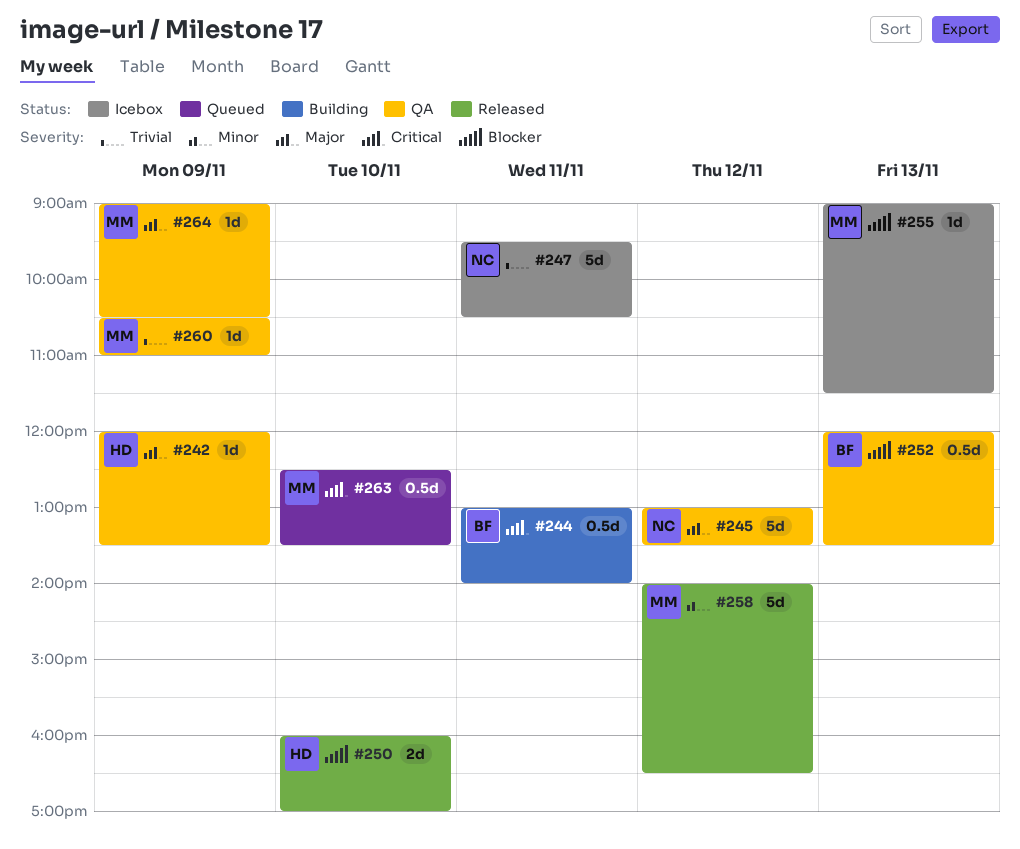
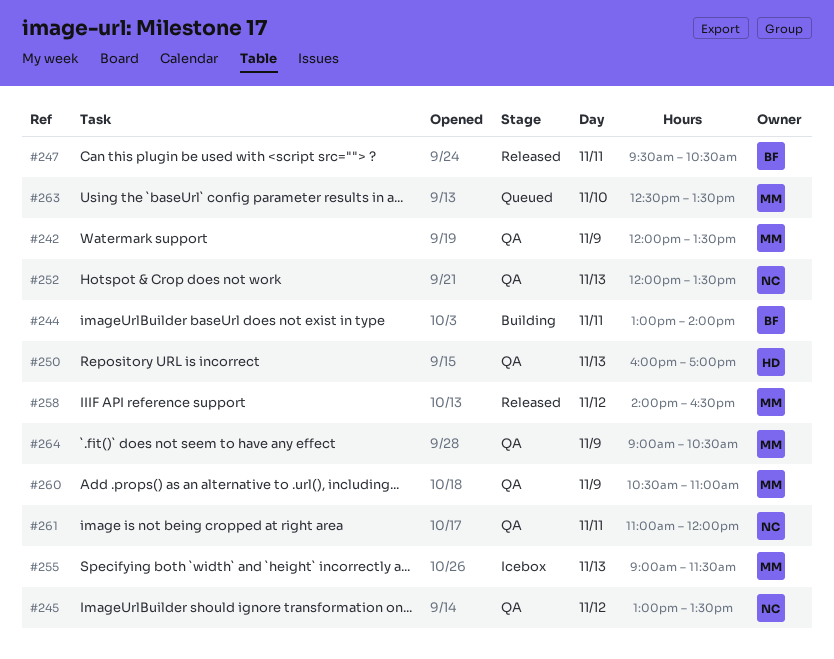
#242, owner: HD -> MM
#247, status: Icebox -> Released
#247, owner: NC -> BF
#250, status: Released -> QA
#250, day: Nov 10 -> Nov 13
#252, owner: BF -> NC
#261: none -> present

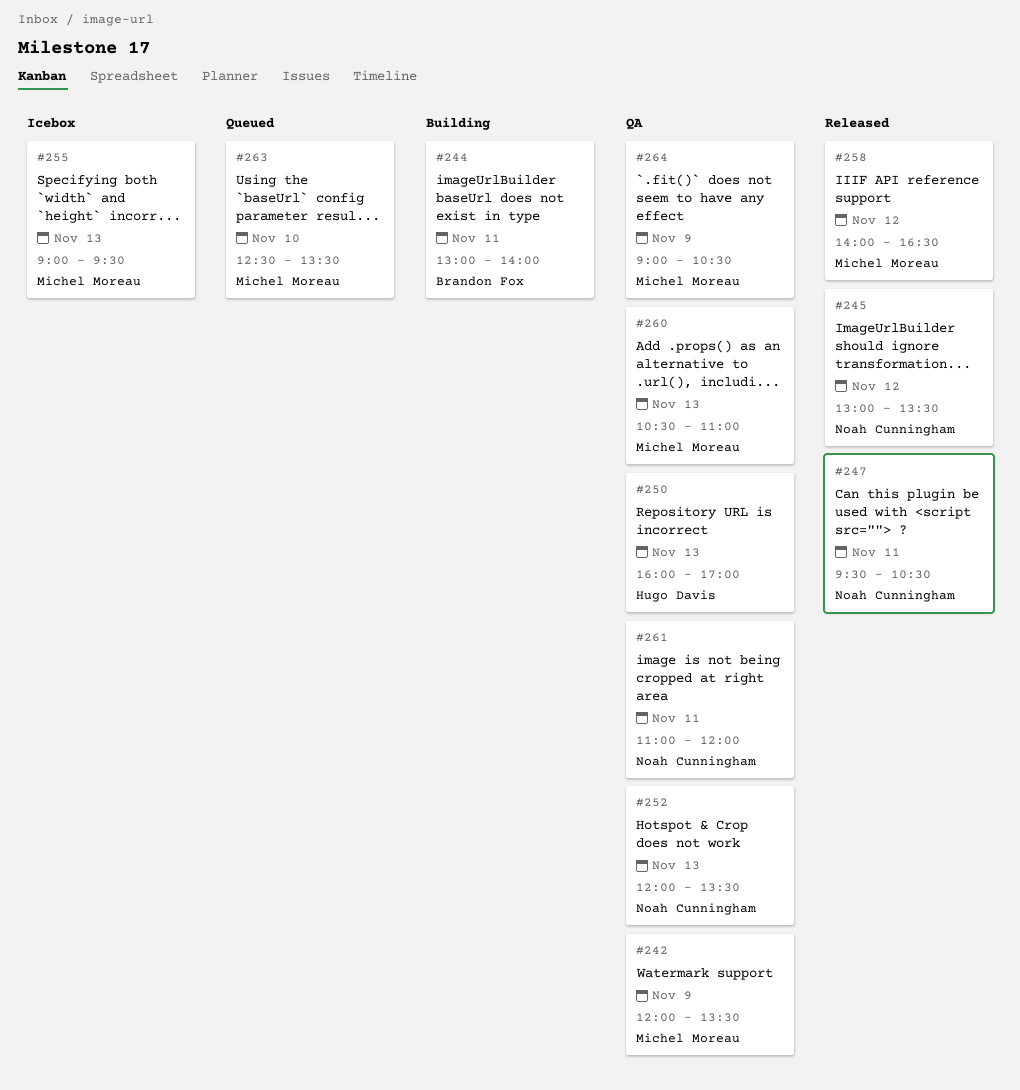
#245, status: QA -> Released
#247, owner: Brandon Fox -> Noah Cunningham
#255, ends: 11:30 -> 09:30
#260, day: Nov 9 -> Nov 13

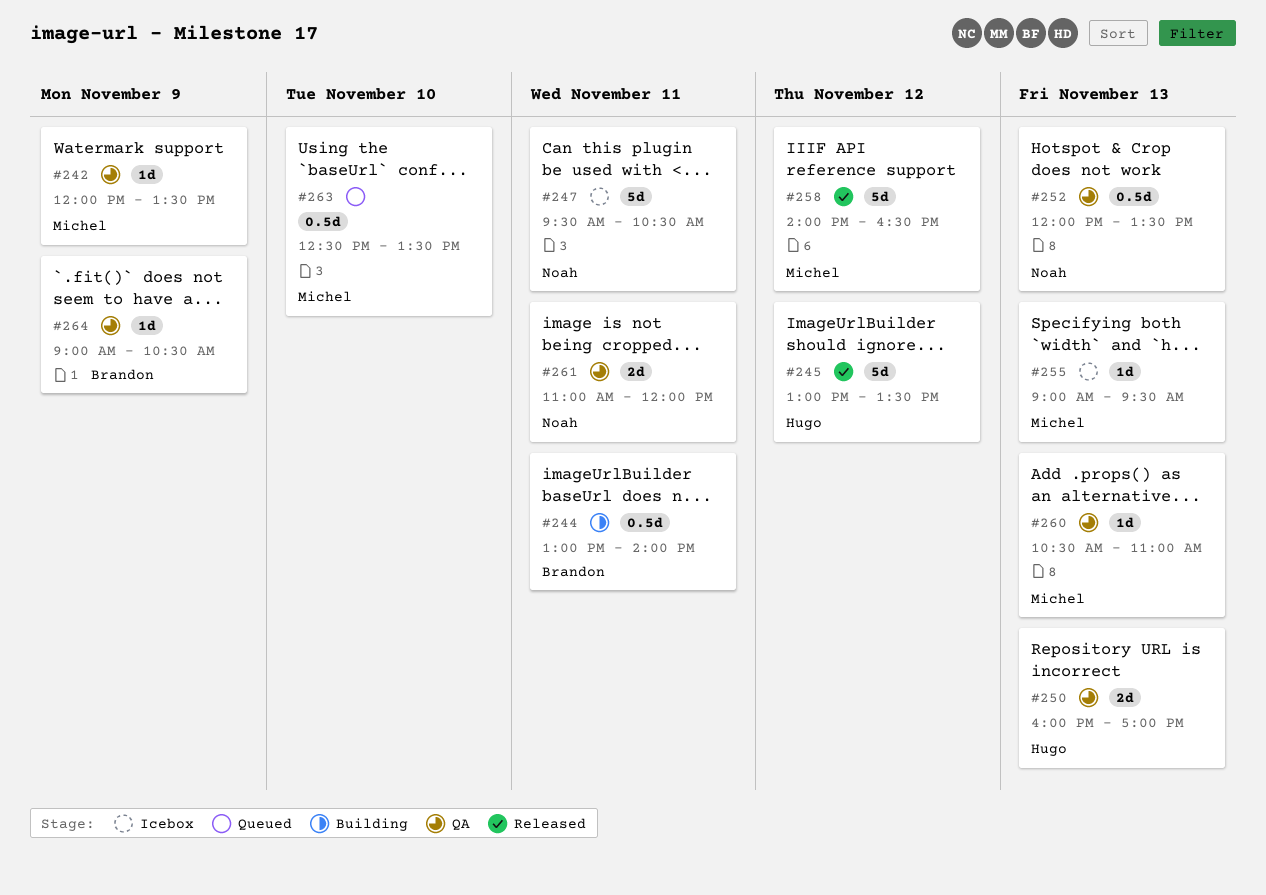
#245, owner: Noah Cunningham -> Hugo Davis
#247, status: Released -> Icebox
#264, owner: Michel Moreau -> Brandon Fox

